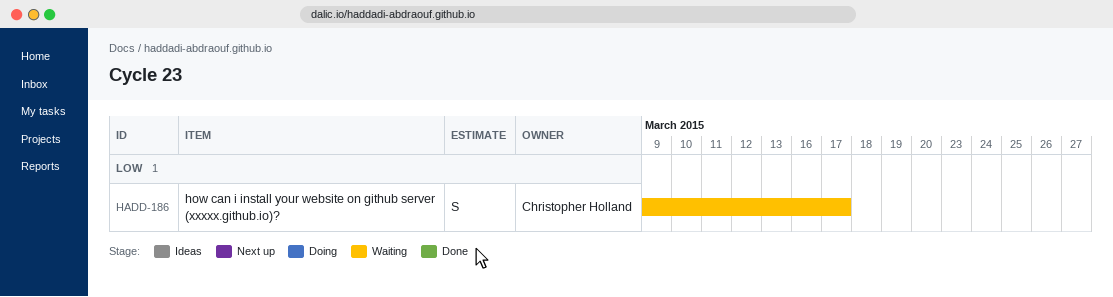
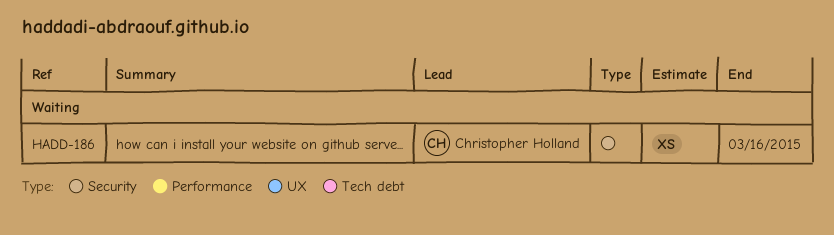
HADD-186, estimate: S -> XS
HADD-186, due: Mar 17 -> Mar 16

